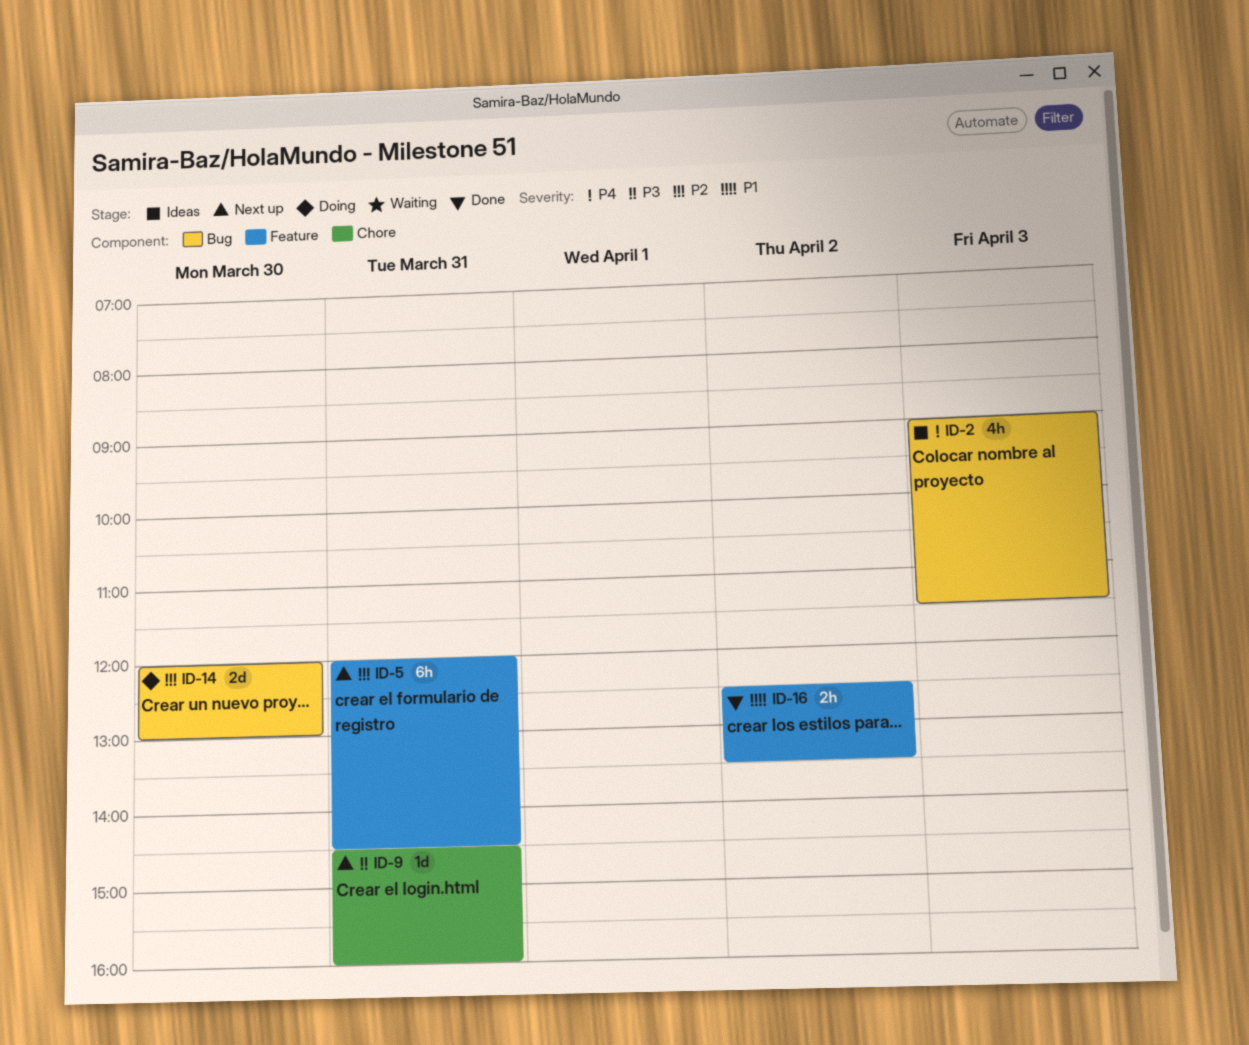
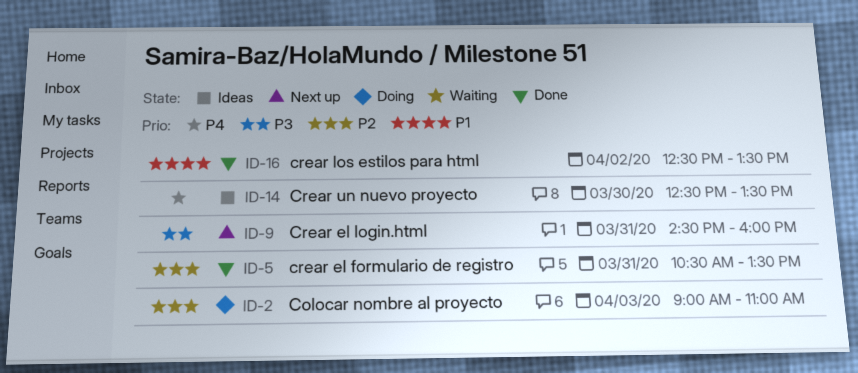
ID-2, status: Ideas -> Doing
ID-2, priority: P4 -> P2
ID-2, ends: 11:30 -> 11:00
ID-5, status: Next up -> Done
ID-5, begins: 12:00 -> 10:30
ID-5, ends: 14:30 -> 13:30
ID-14, status: Doing -> Ideas
ID-14, priority: P2 -> P4
ID-14, begins: 12:00 -> 12:30
ID-14, ends: 13:00 -> 13:30

